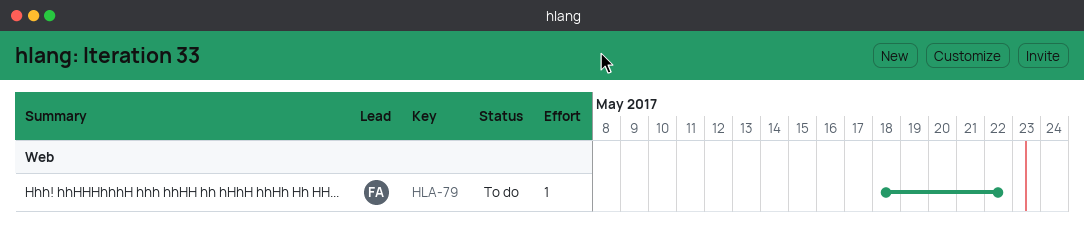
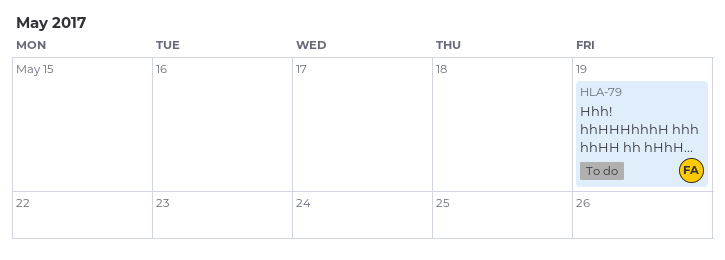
HLA-79, due: May 22 -> May 19

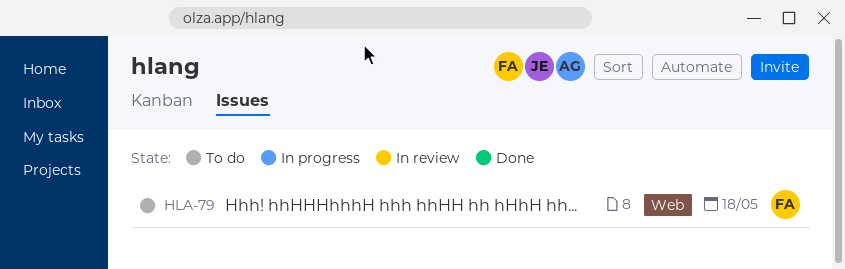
HLA-79, due: May 19 -> May 18

